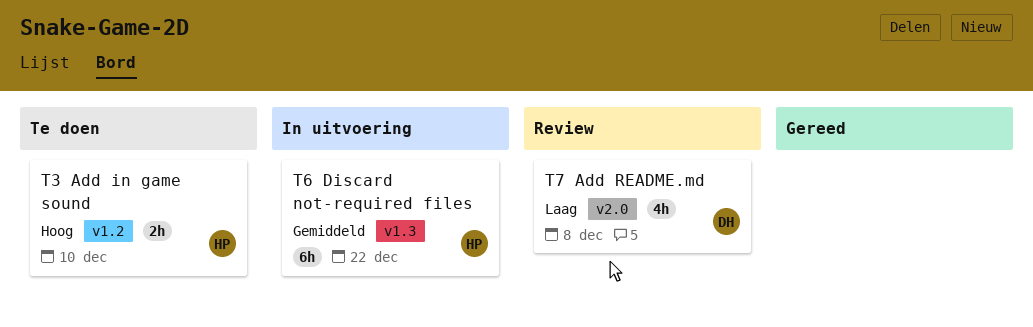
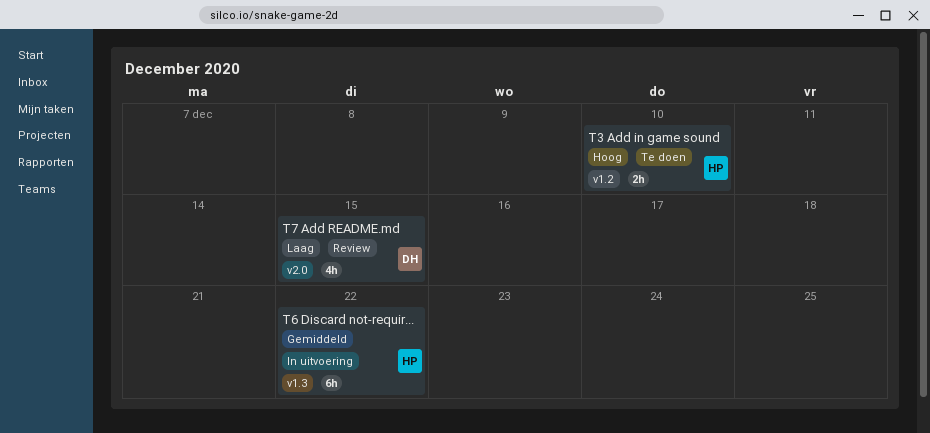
T7, due: Dec 8 -> Dec 15

